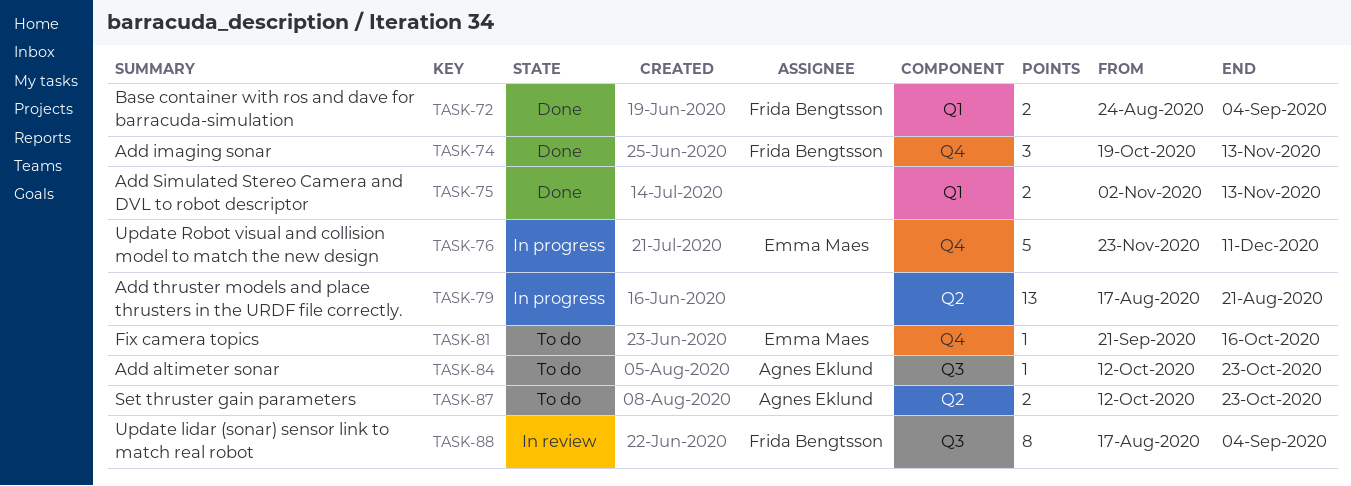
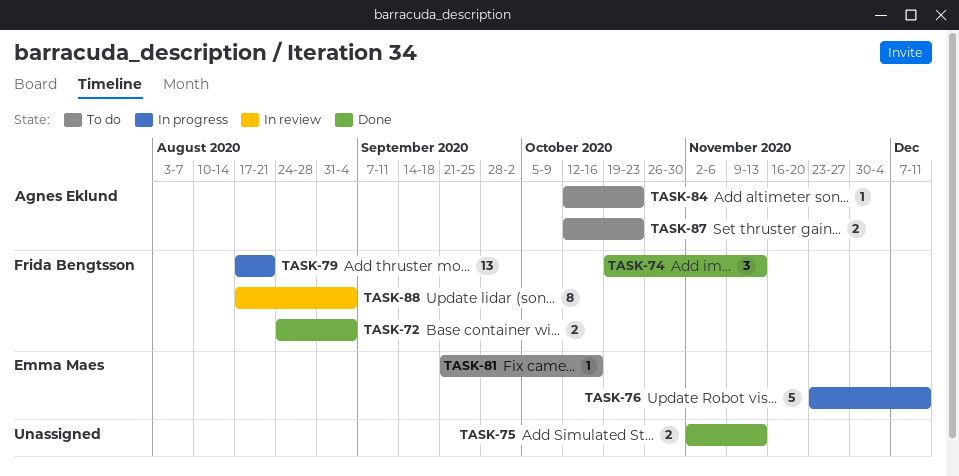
TASK-79, owner: none -> Frida Bengtsson

